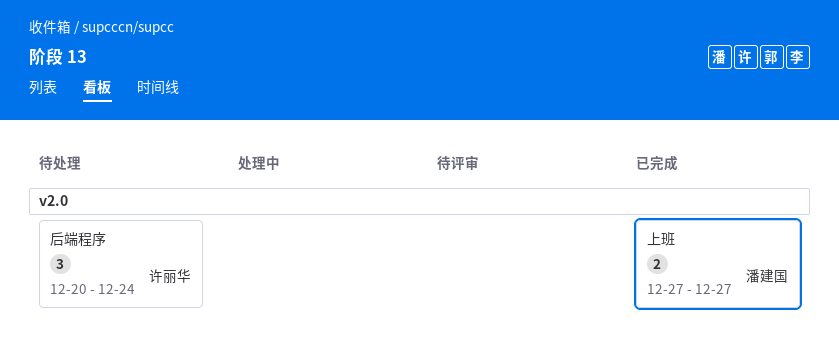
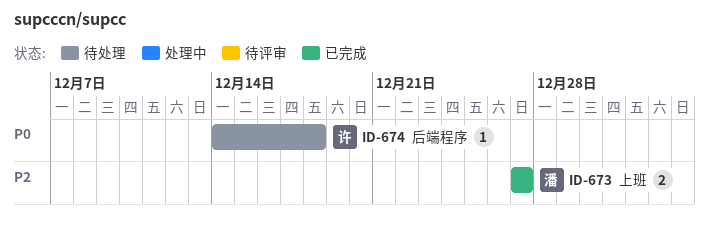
后端程序, estimate: 3 -> 1
后端程序, start: Dec 20 -> Dec 14
后端程序, due: Dec 24 -> Dec 18

